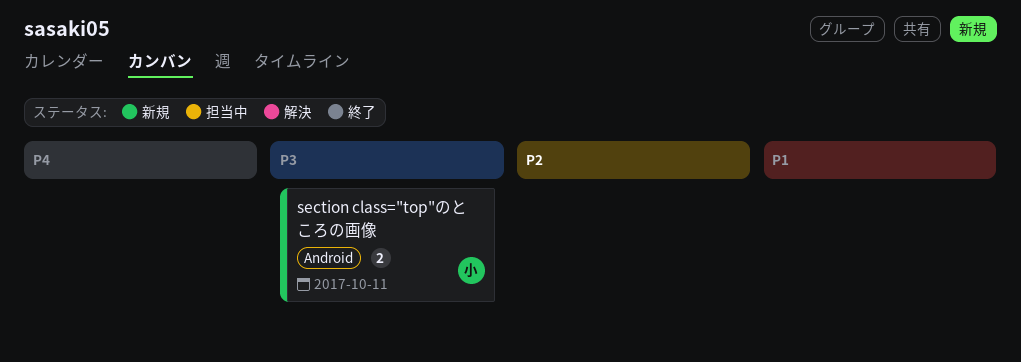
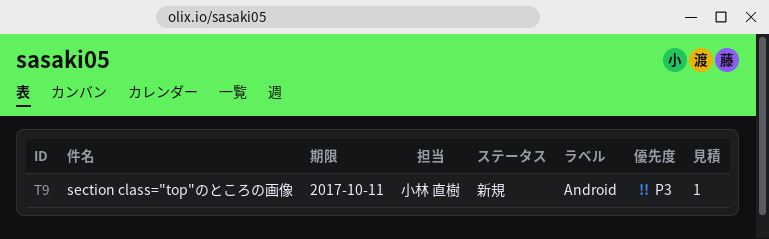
section class="top"のところの画像, estimate: 2 -> 1

